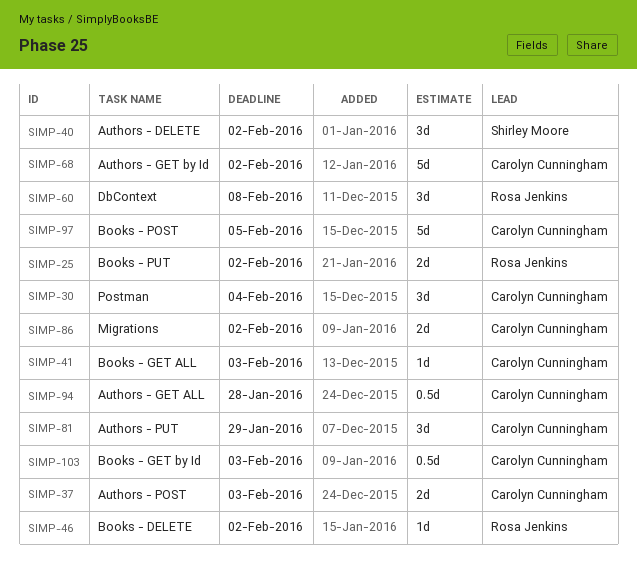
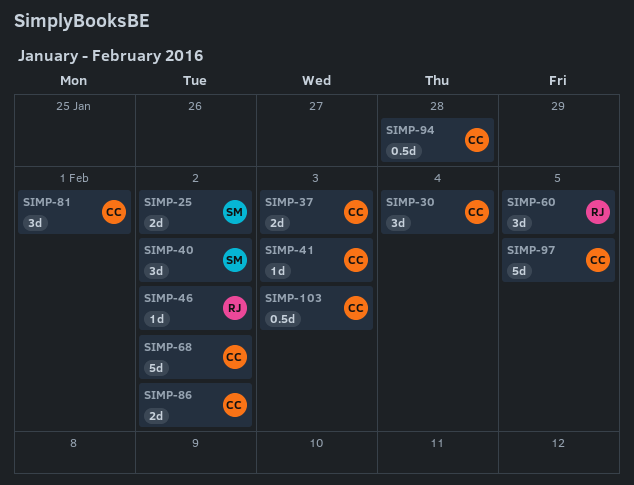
SIMP-25, owner: Rosa Jenkins -> Shirley Moore
SIMP-60, due: Feb 8 -> Feb 5
SIMP-81, due: Jan 29 -> Feb 1

